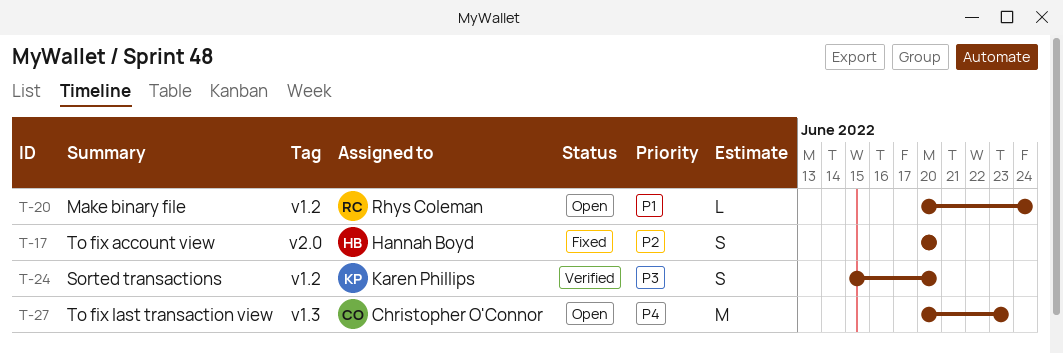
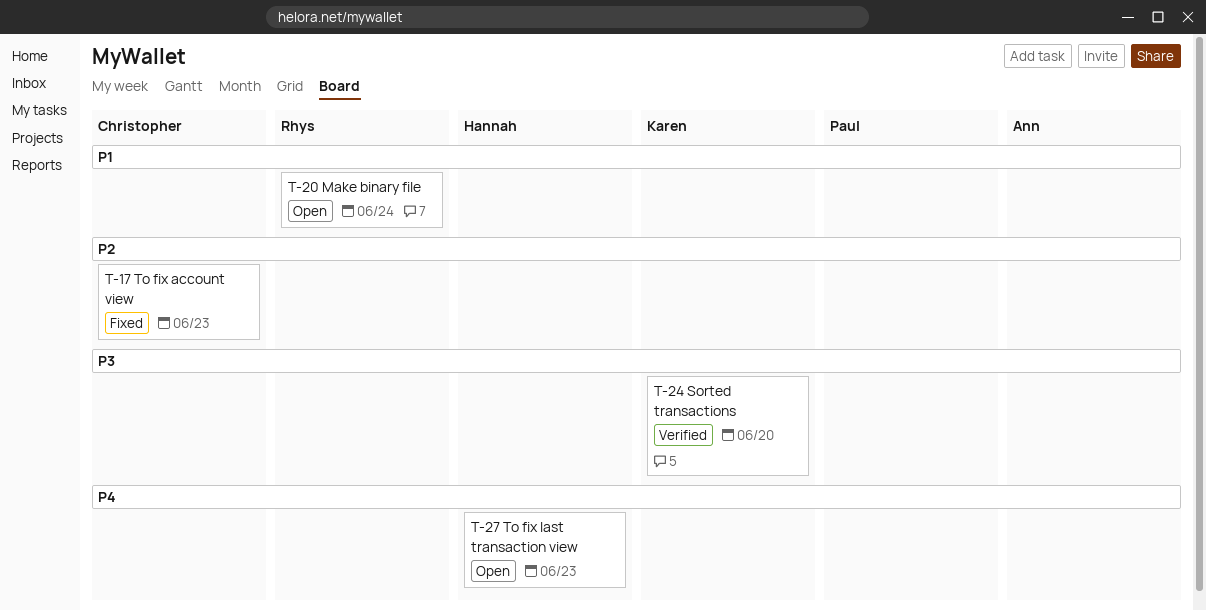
T-17, owner: Hannah Boyd -> Christopher O'Connor
T-17, due: Jun 20 -> Jun 23
T-27, owner: Christopher O'Connor -> Hannah Boyd

